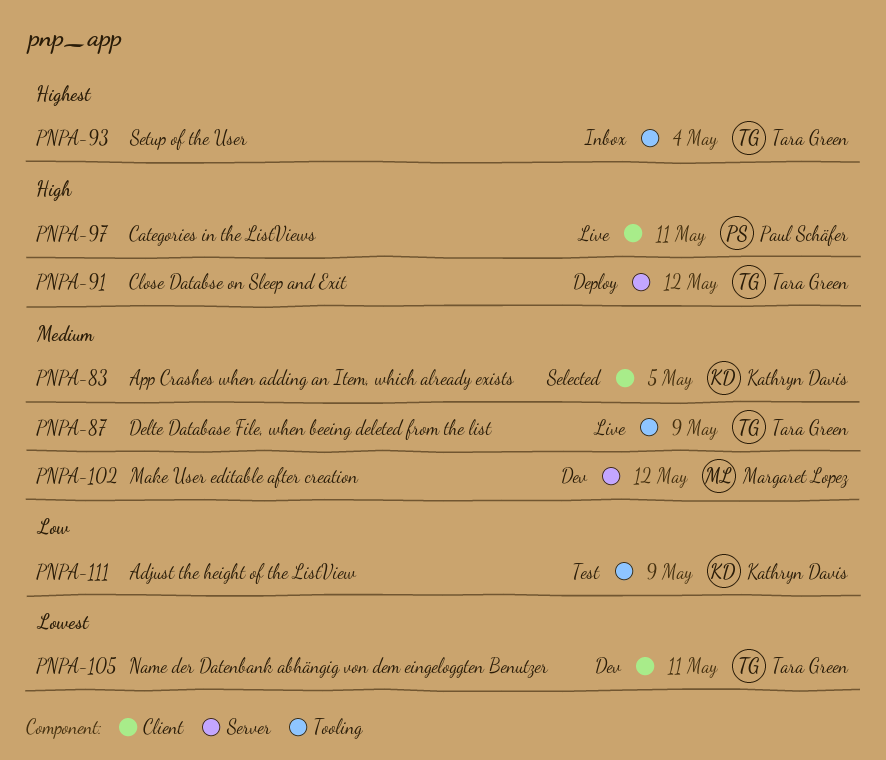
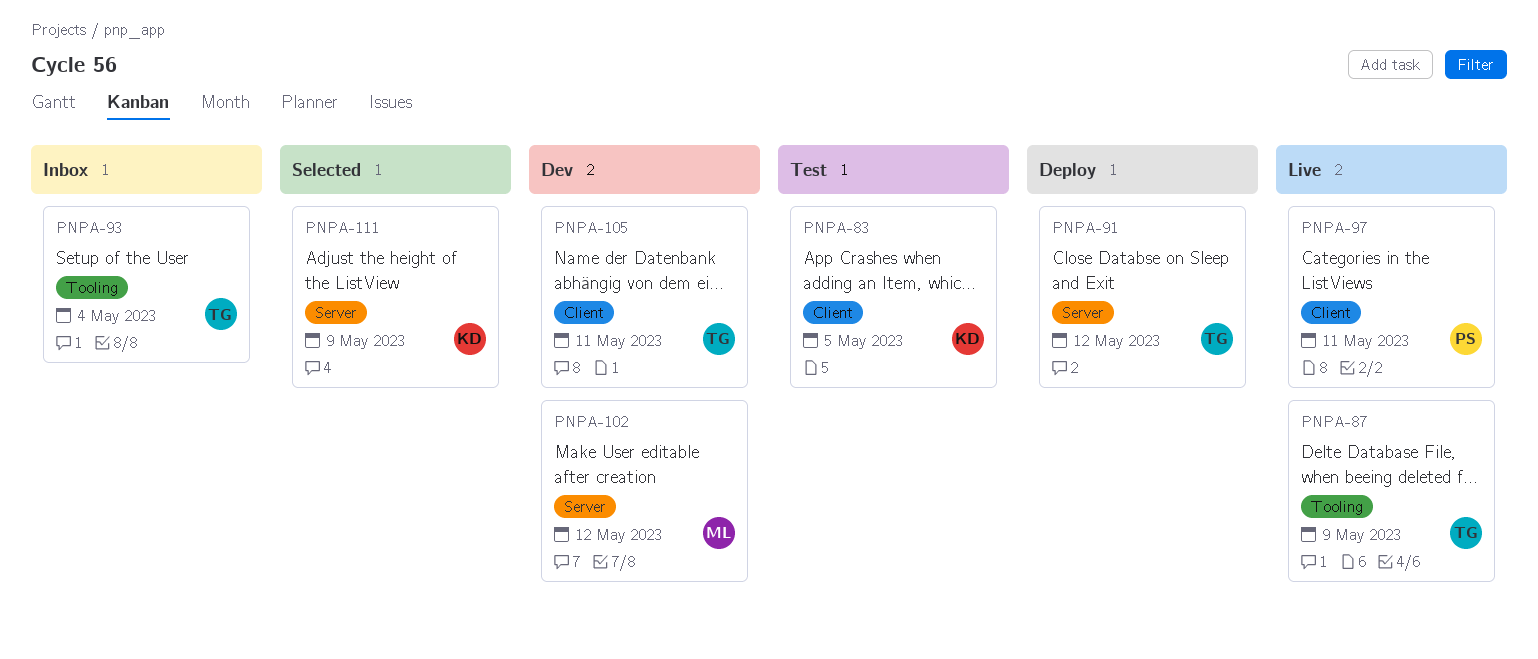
PNPA-83, status: Selected -> Test
PNPA-111, status: Test -> Selected
PNPA-111, label: Tooling -> Server

